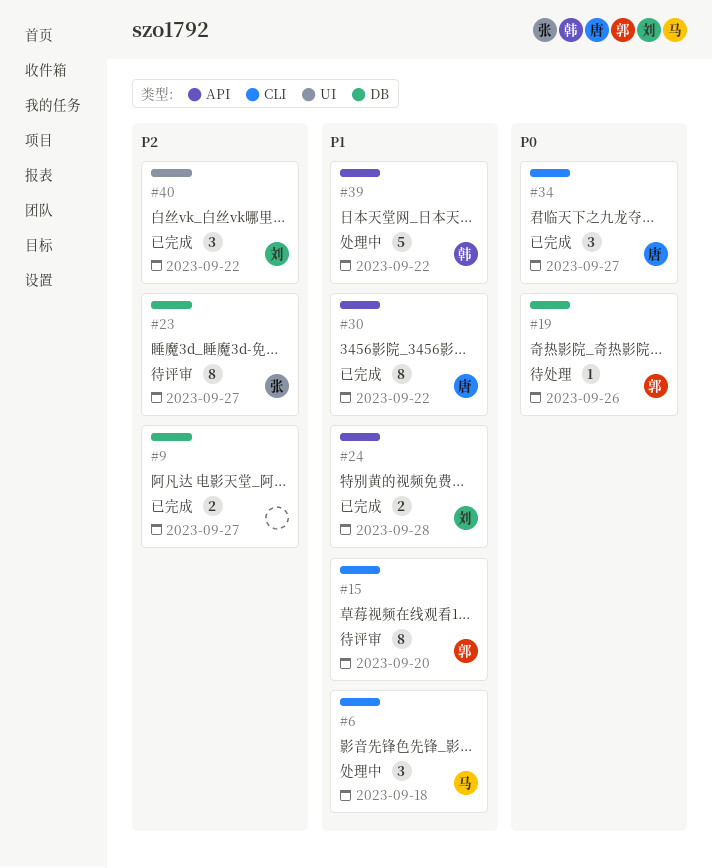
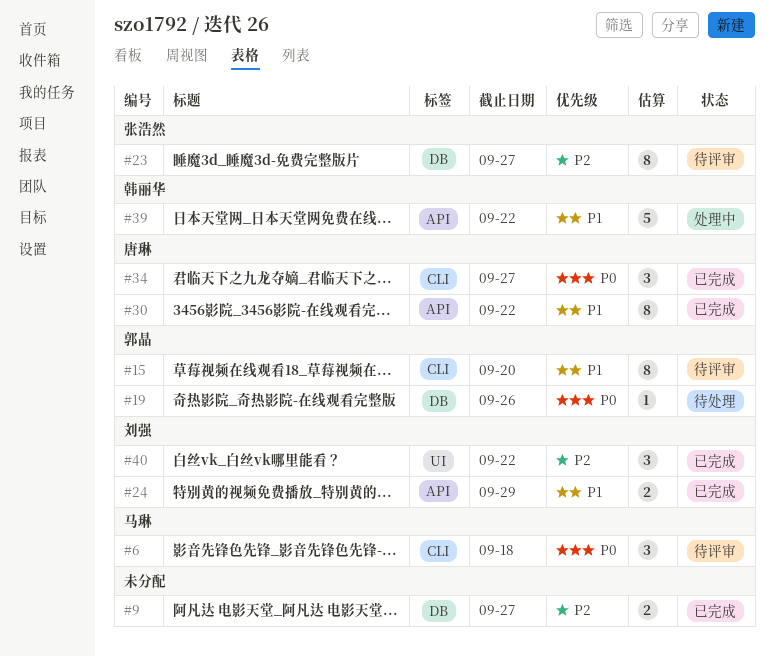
#6, status: 处理中 -> 待评审
#6, priority: P1 -> P0
#24, due: Sep 28 -> Sep 29

